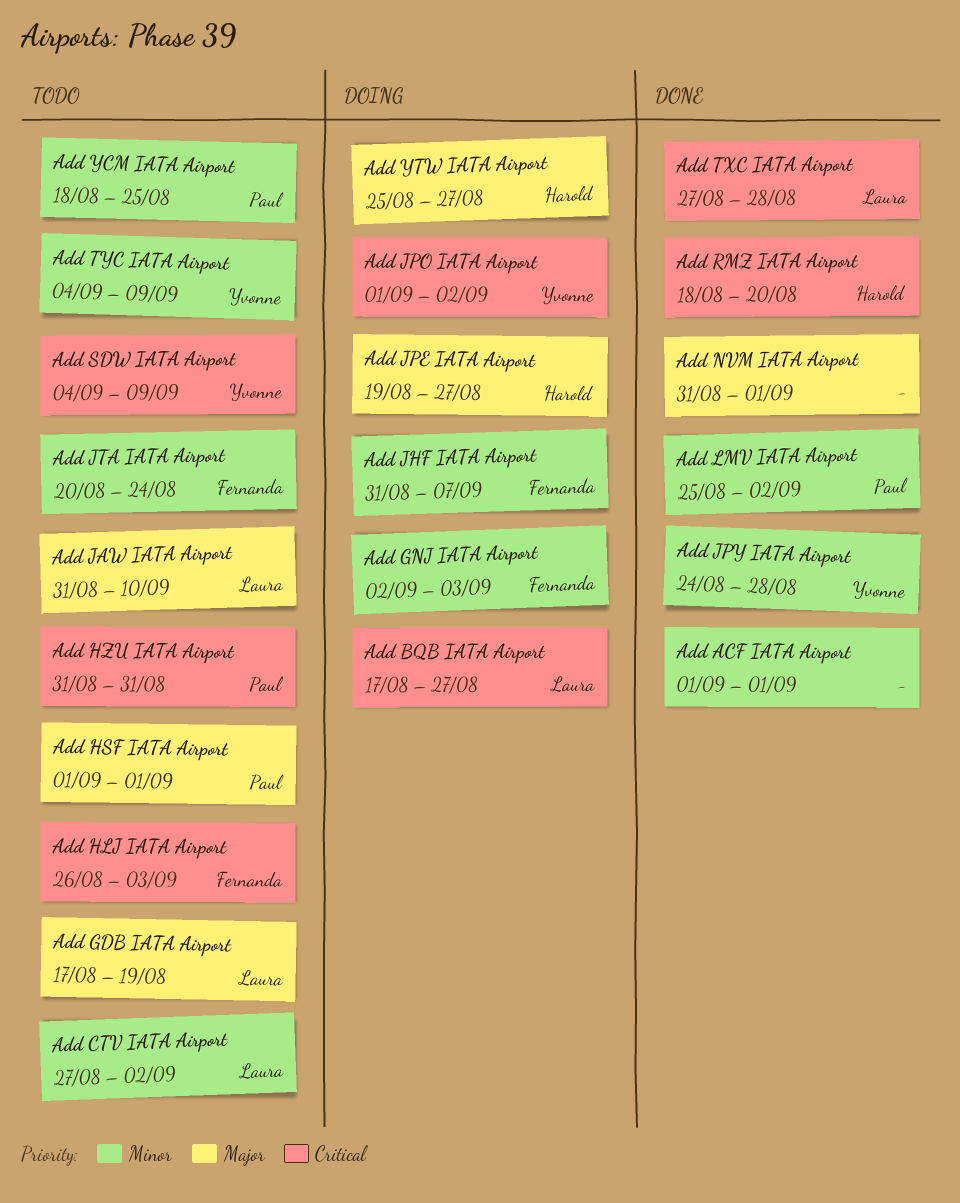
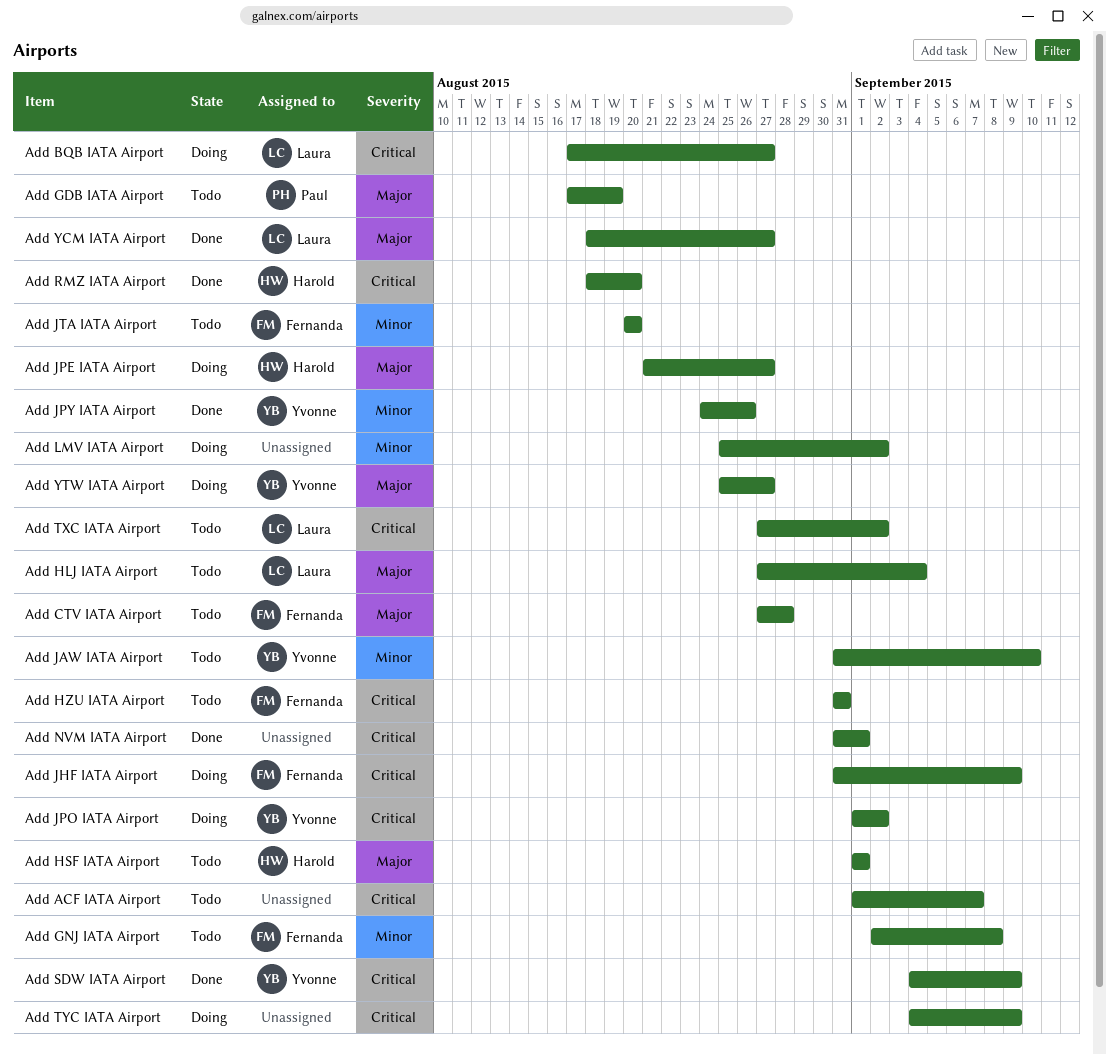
Add ACF IATA Airport, status: Done -> Todo
Add ACF IATA Airport, priority: Minor -> Critical
Add ACF IATA Airport, due: Sep 1 -> Sep 7
Add CTV IATA Airport, owner: Laura -> Fernanda
Add CTV IATA Airport, priority: Minor -> Major
Add CTV IATA Airport, due: Sep 2 -> Aug 28
Add GDB IATA Airport, owner: Laura -> Paul
Add GNJ IATA Airport, status: Doing -> Todo
Add GNJ IATA Airport, due: Sep 3 -> Sep 8
Add HLJ IATA Airport, owner: Fernanda -> Laura
Add HLJ IATA Airport, priority: Critical -> Major
Add HLJ IATA Airport, start: Aug 26 -> Aug 27
Add HLJ IATA Airport, due: Sep 3 -> Sep 4
Add HSF IATA Airport, owner: Paul -> Harold
Add HZU IATA Airport, owner: Paul -> Fernanda
Add JAW IATA Airport, owner: Laura -> Yvonne
Add JAW IATA Airport, priority: Major -> Minor
Add JHF IATA Airport, priority: Minor -> Critical
Add JHF IATA Airport, due: Sep 7 -> Sep 9
Add JPE IATA Airport, start: Aug 19 -> Aug 21
Add JPY IATA Airport, due: Aug 28 -> Aug 26
Add JTA IATA Airport, due: Aug 24 -> Aug 20
Add LMV IATA Airport, status: Done -> Doing
Add LMV IATA Airport, owner: Paul -> none
Add NVM IATA Airport, priority: Major -> Critical
Add SDW IATA Airport, status: Todo -> Done
Add TXC IATA Airport, status: Done -> Todo
Add TXC IATA Airport, due: Aug 28 -> Sep 2
Add TYC IATA Airport, status: Todo -> Doing
Add TYC IATA Airport, owner: Yvonne -> none
Add TYC IATA Airport, priority: Minor -> Critical
Add YCM IATA Airport, status: Todo -> Done
Add YCM IATA Airport, owner: Paul -> Laura
Add YCM IATA Airport, priority: Minor -> Major
Add YCM IATA Airport, due: Aug 25 -> Aug 27
Add YTW IATA Airport, owner: Harold -> Yvonne

